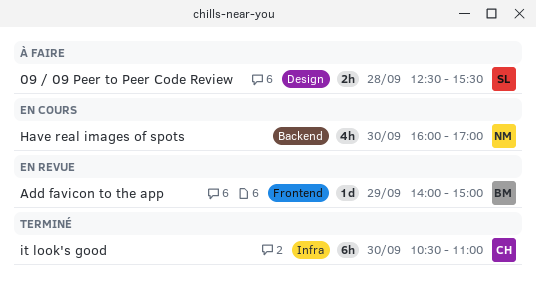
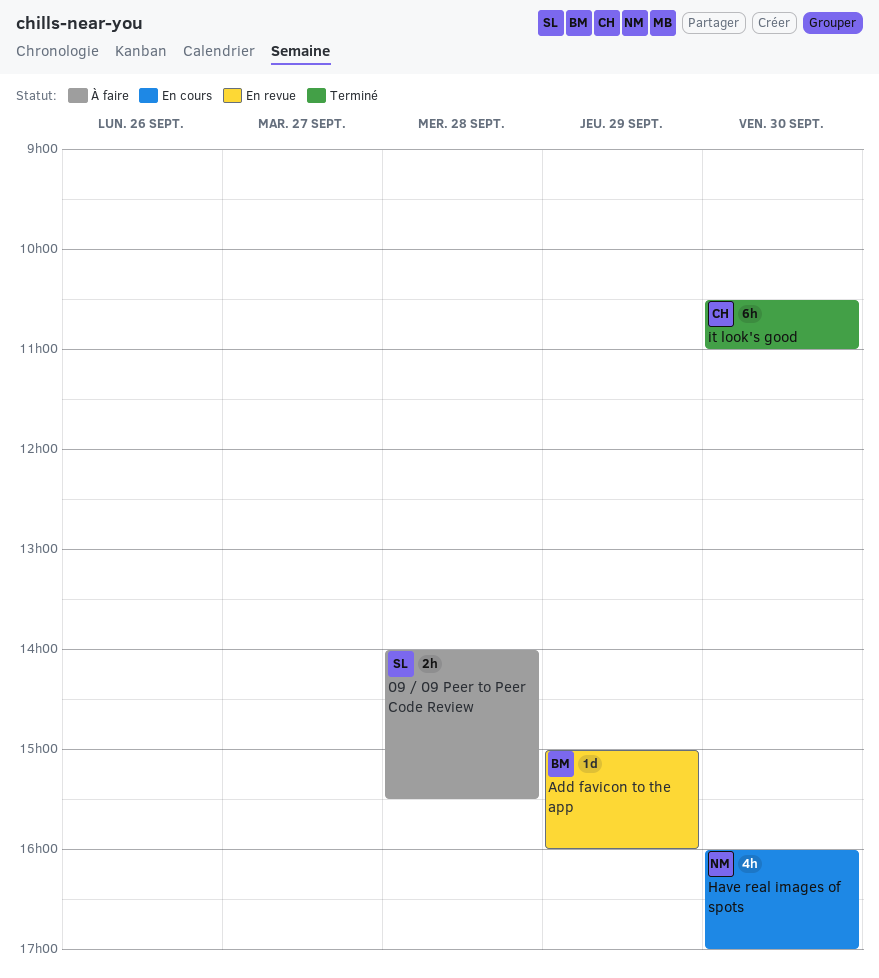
09 / 09 Peer to Peer Code Review, begins: 12:30 -> 14:00
Add favicon to the app, begins: 14:00 -> 15:00
Add favicon to the app, ends: 15:00 -> 16:00

